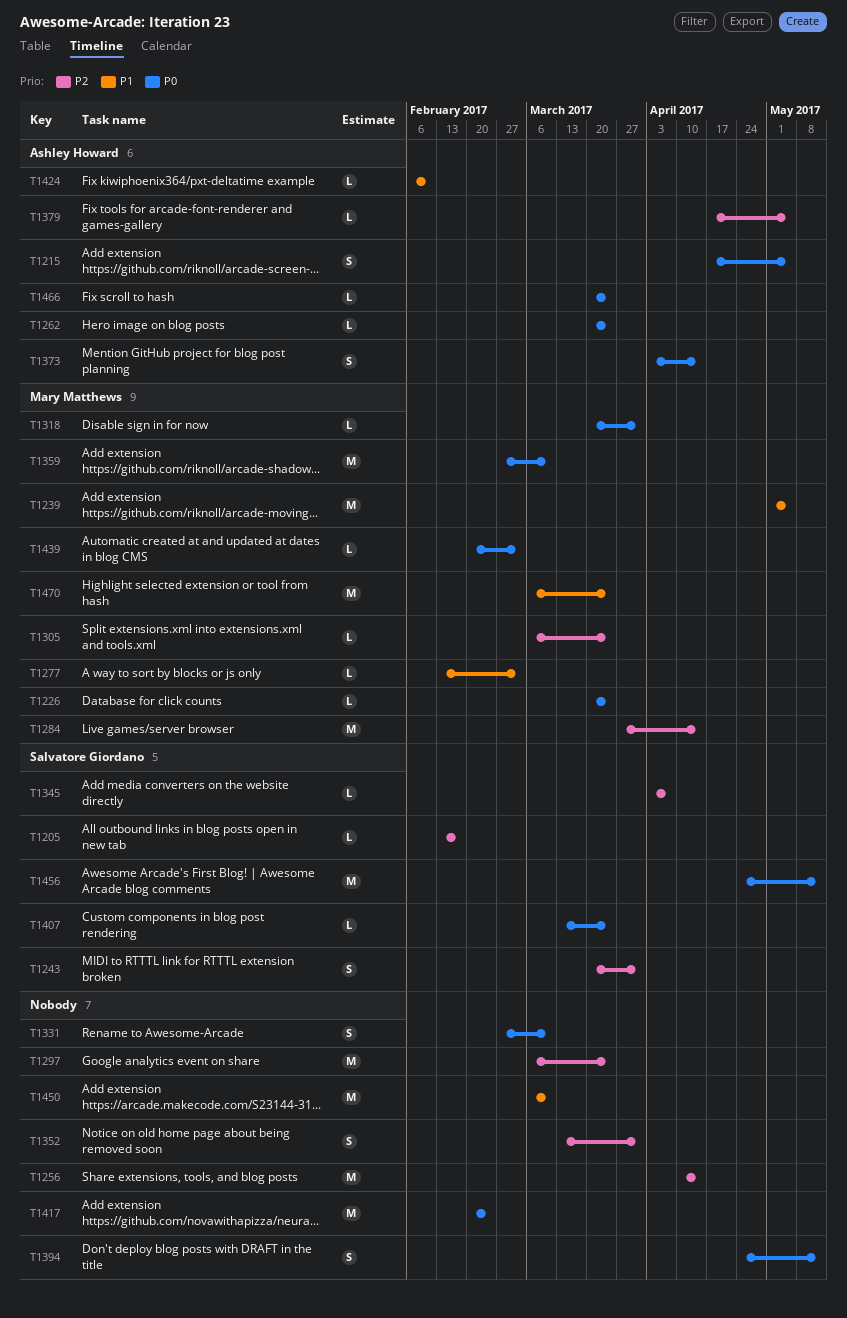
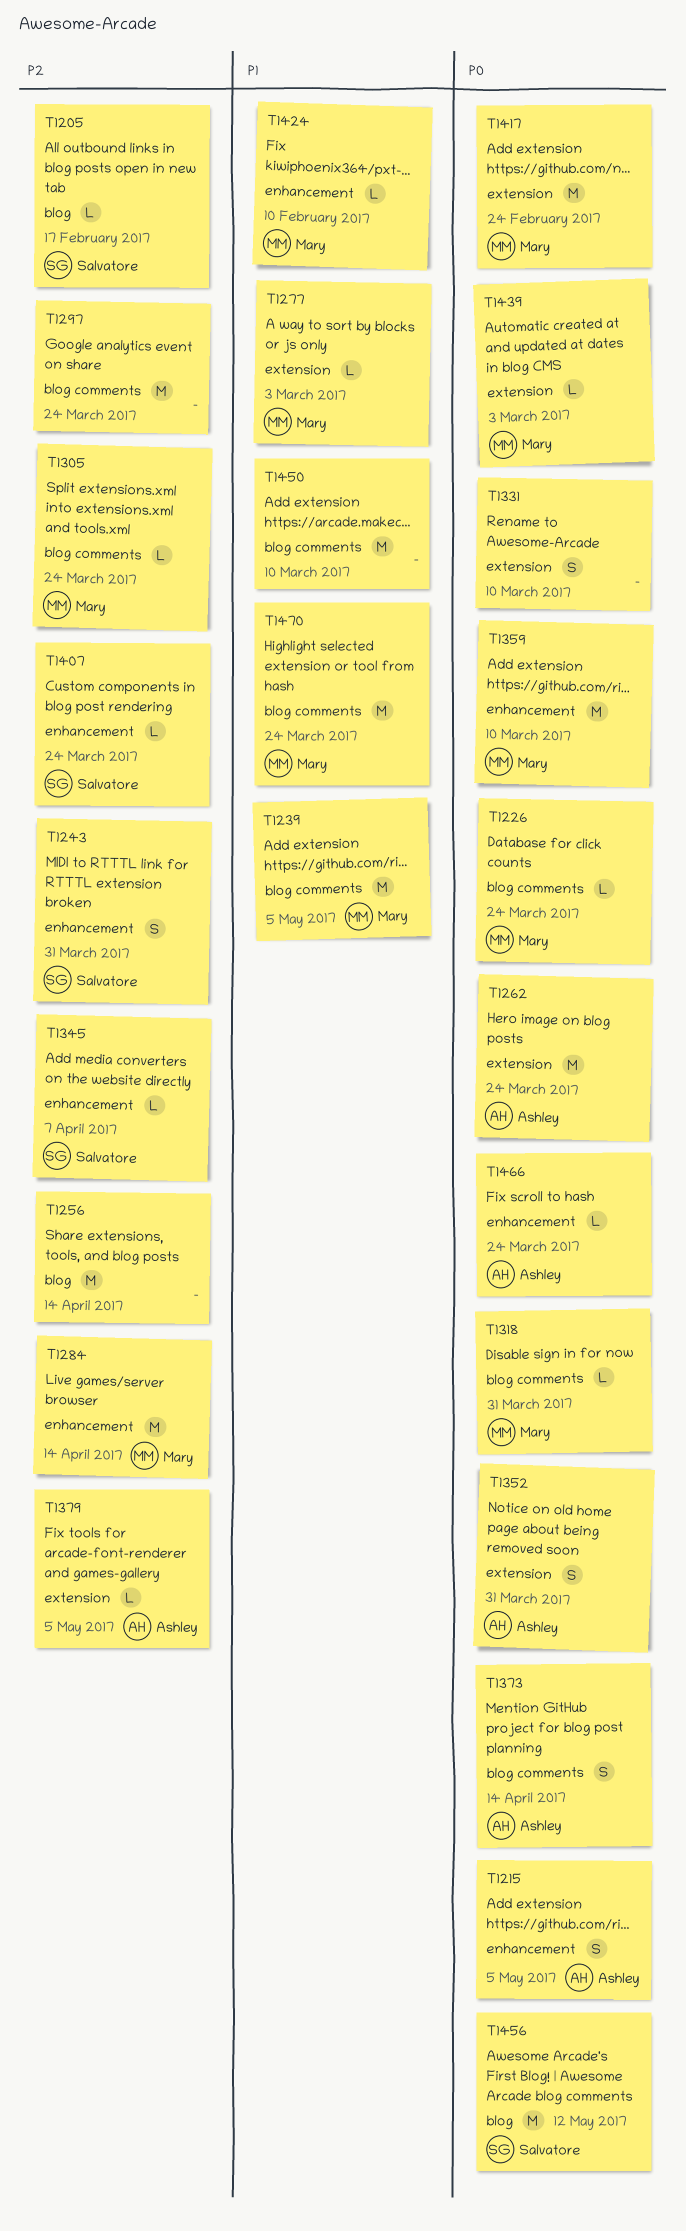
T1262, estimate: L -> M
T1352, owner: none -> Ashley Howard
T1352, priority: P2 -> P0
T1394: present -> none
T1407, priority: P0 -> P2
T1417, owner: none -> Mary Matthews
T1424, owner: Ashley Howard -> Mary Matthews

